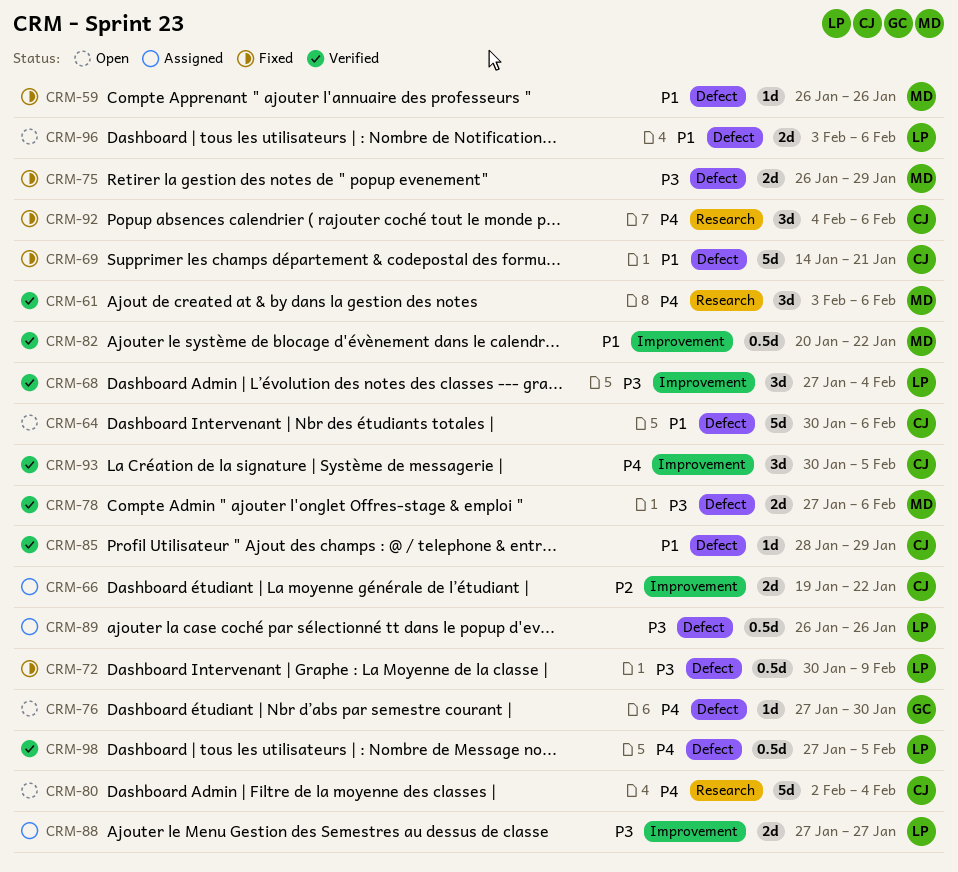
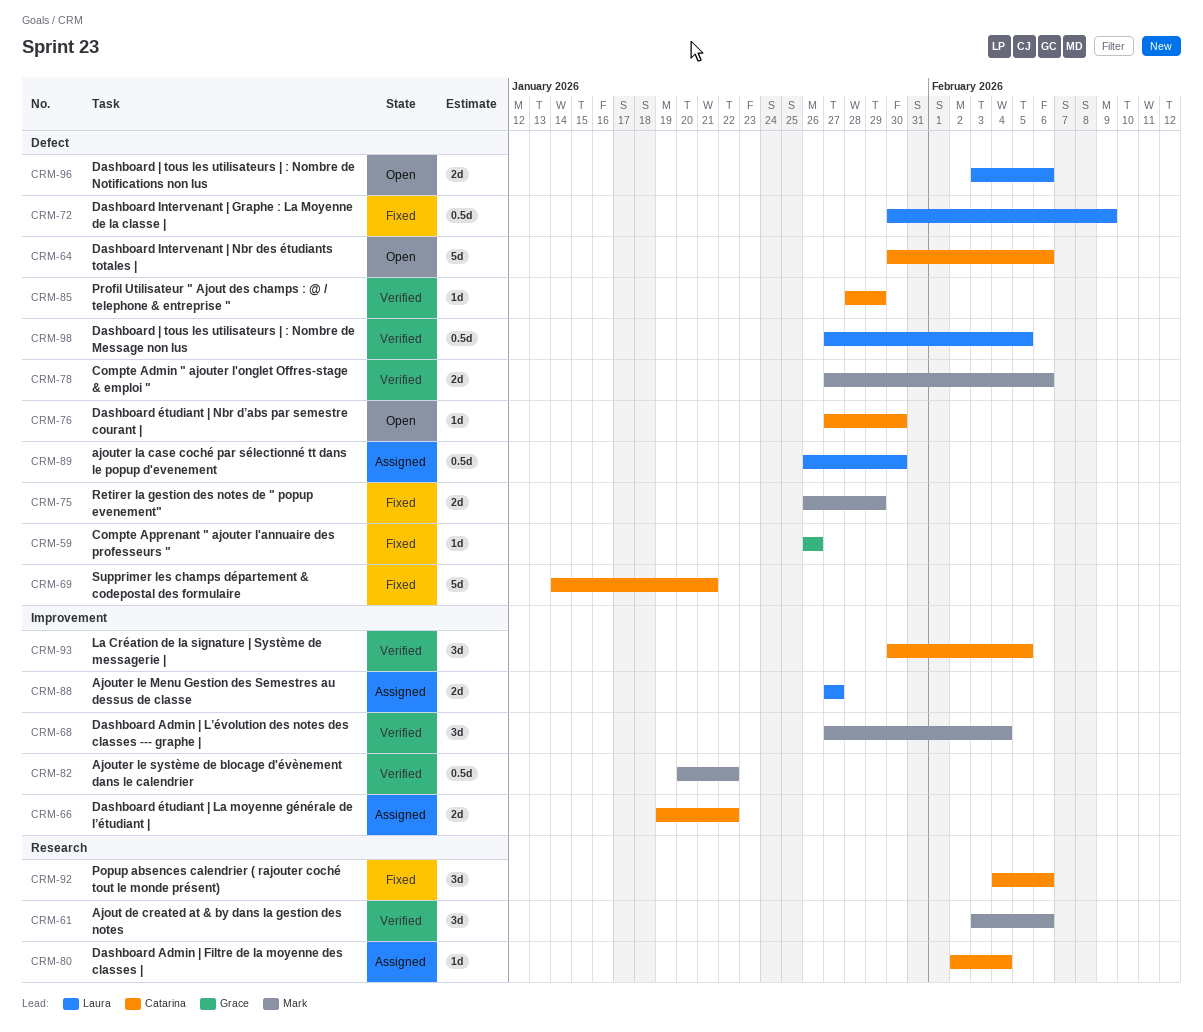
CRM-59, owner: Mark -> Grace
CRM-68, owner: Laura -> Mark
CRM-76, owner: Grace -> Catarina
CRM-80, status: Open -> Assigned
CRM-80, estimate: 5d -> 1d
CRM-89, due: Jan 26 -> Jan 30

